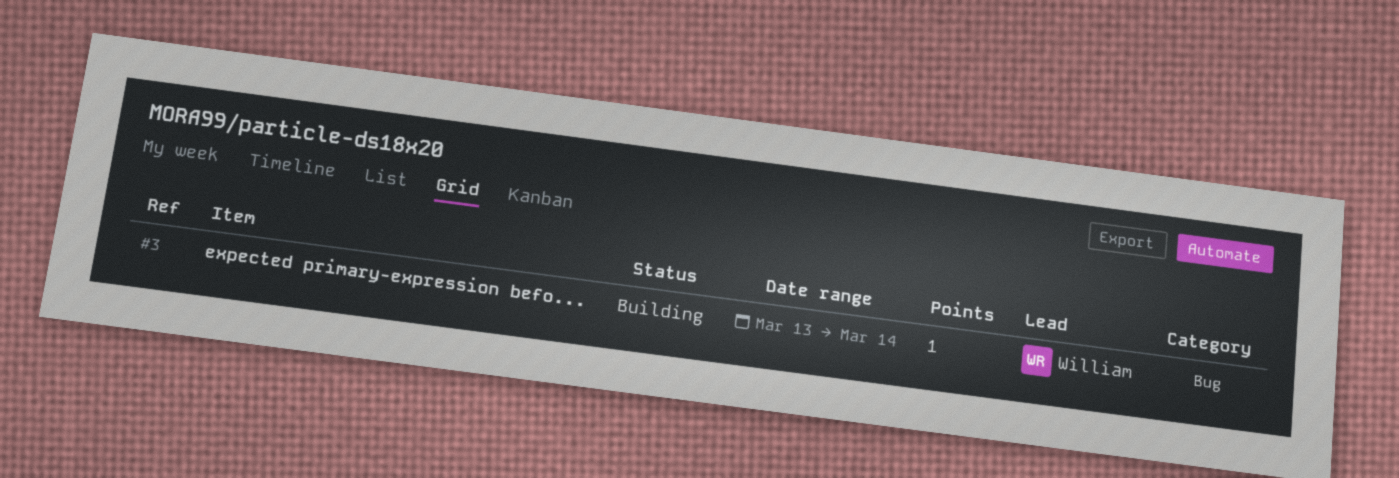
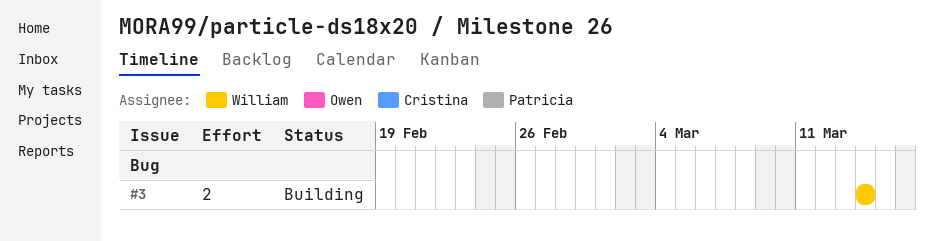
#3, estimate: 1 -> 2
#3, start: Mar 13 -> Mar 14

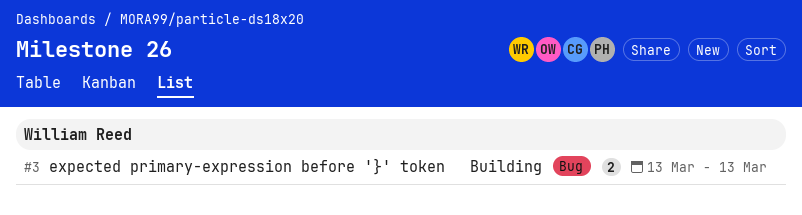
#3, start: Mar 14 -> Mar 13
#3, due: Mar 14 -> Mar 13

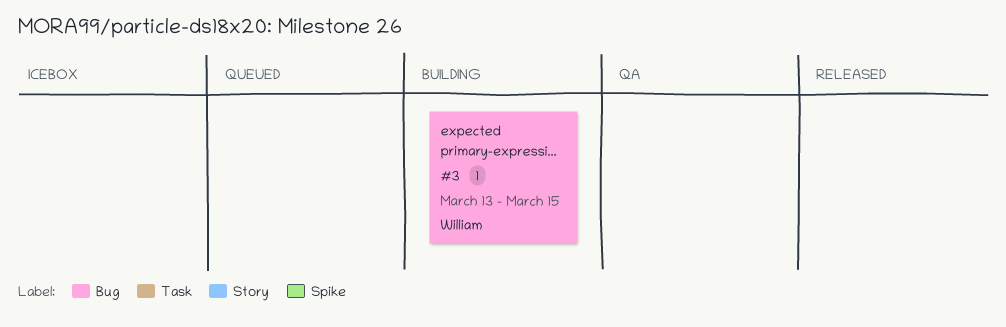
#3, estimate: 2 -> 1
#3, due: Mar 13 -> Mar 15

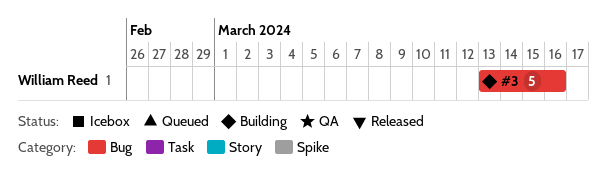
#3, estimate: 1 -> 5
#3, due: Mar 15 -> Mar 16

